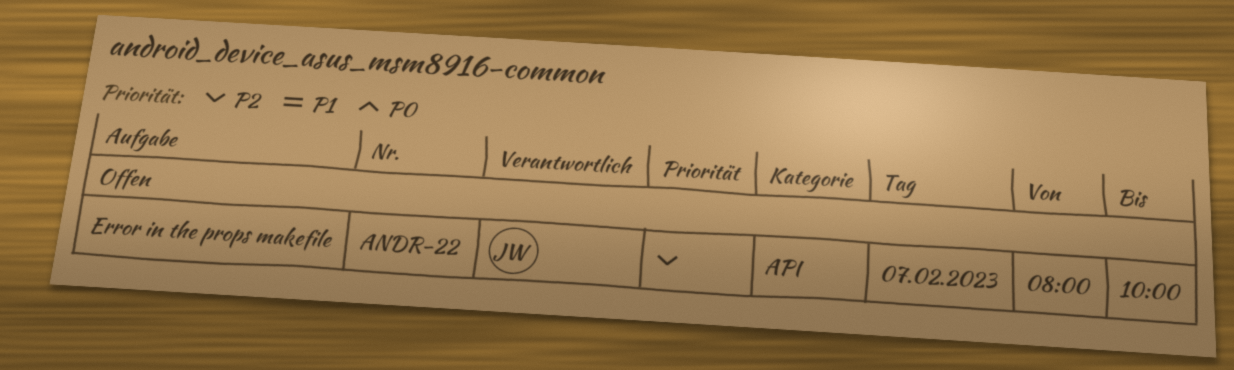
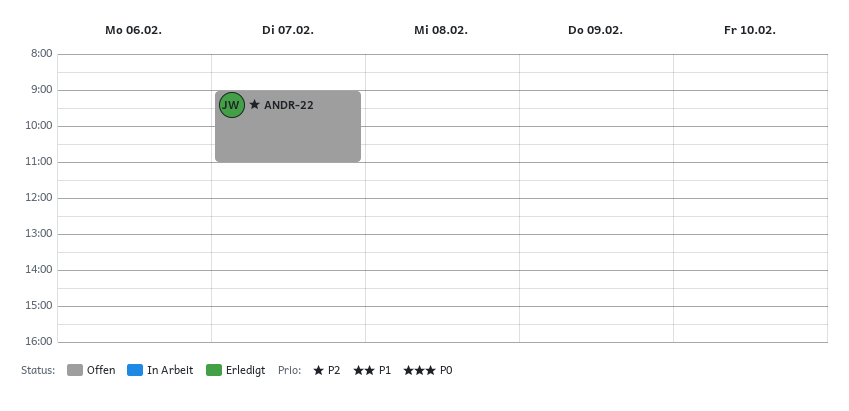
ANDR-22, begins: 08:00 -> 09:00
ANDR-22, ends: 10:00 -> 11:00

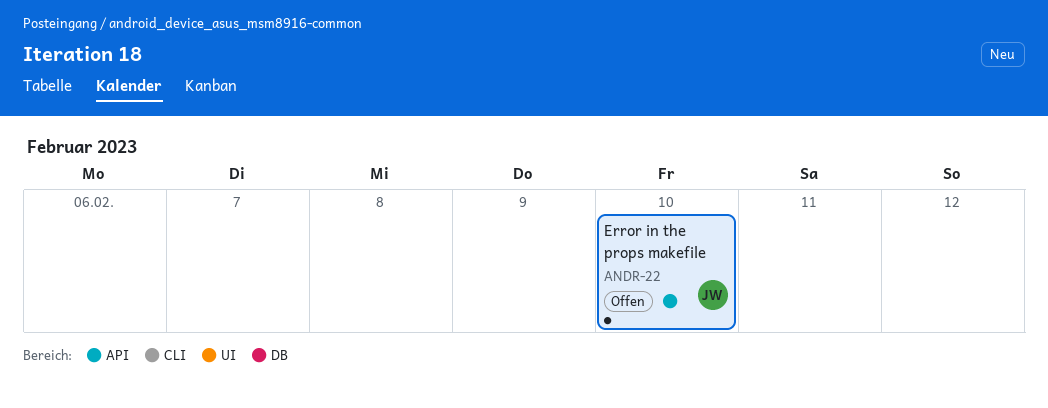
ANDR-22, day: Feb 7 -> Feb 10

